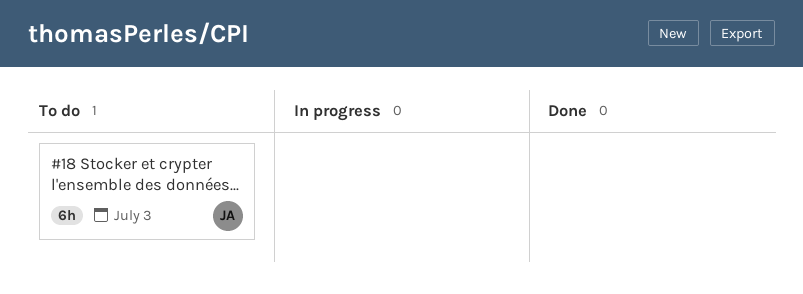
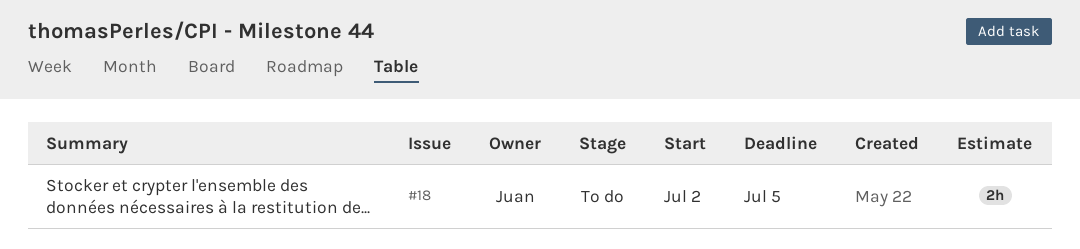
#18, estimate: 6h -> 2h
#18, due: Jul 3 -> Jul 5

